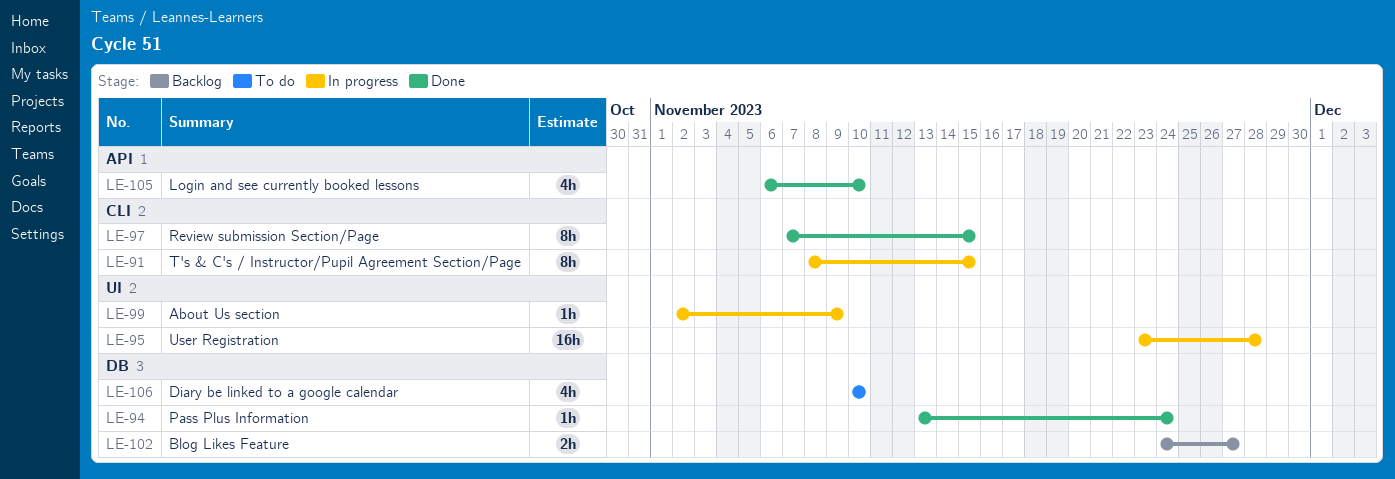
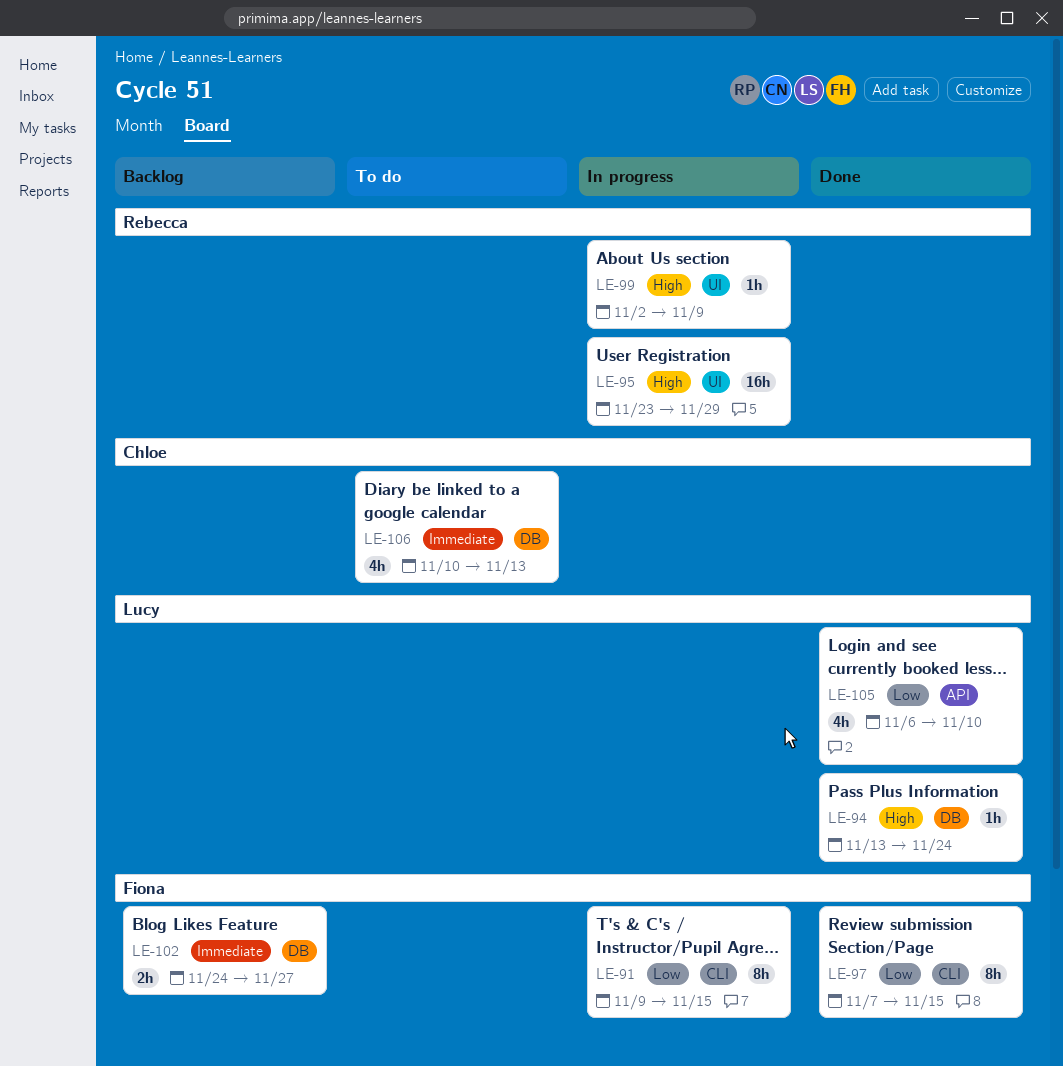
LE-91, start: Nov 8 -> Nov 9
LE-95, due: Nov 28 -> Nov 29
LE-106, due: Nov 10 -> Nov 13

